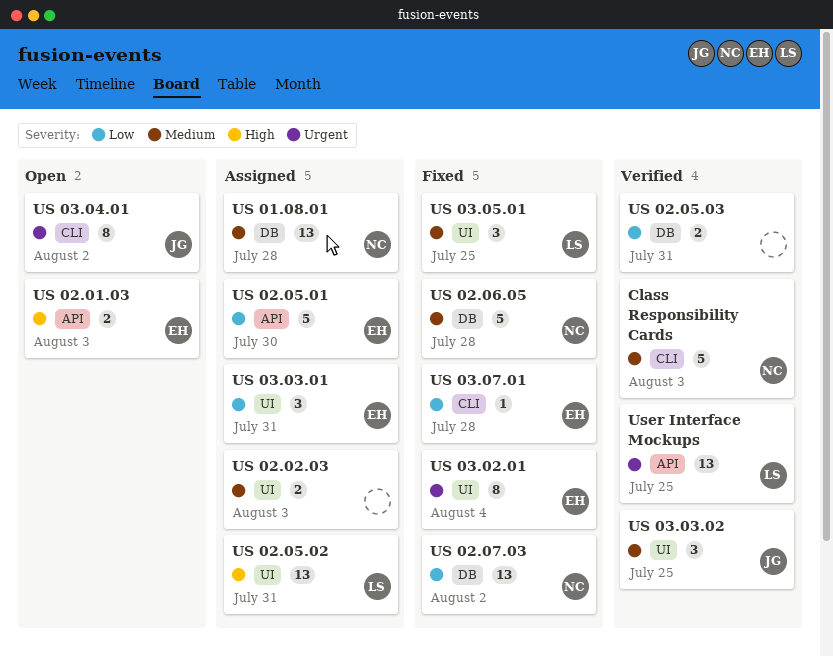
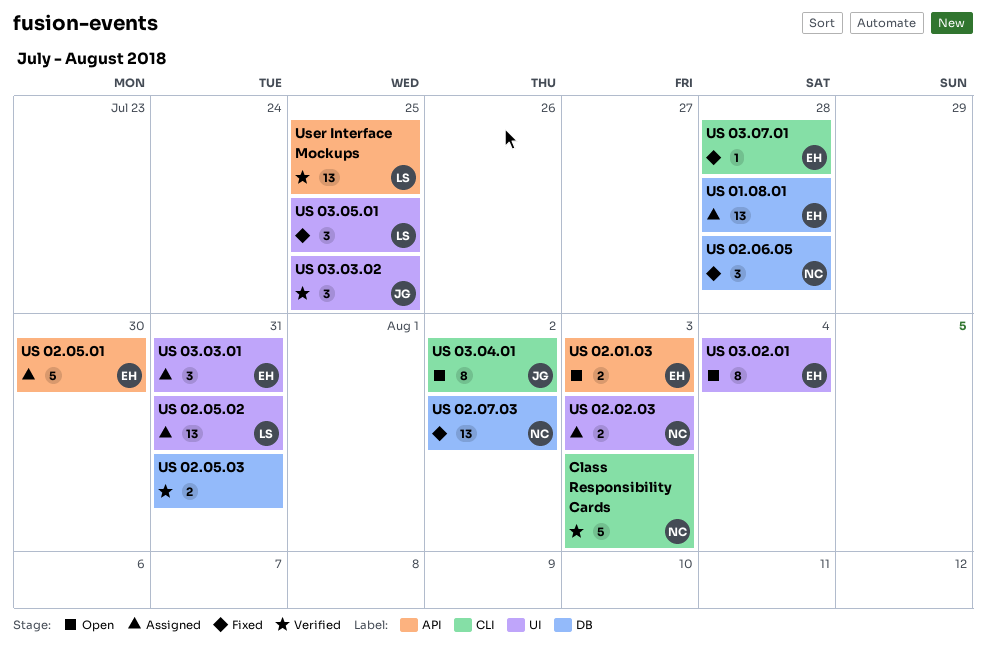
US 01.08.01, owner: NC -> EH
US 02.02.03, owner: none -> NC
US 02.06.05, estimate: 5 -> 3
US 03.02.01, status: Fixed -> Open

